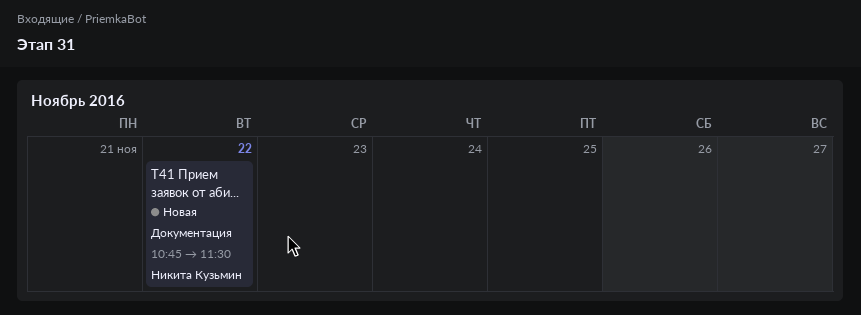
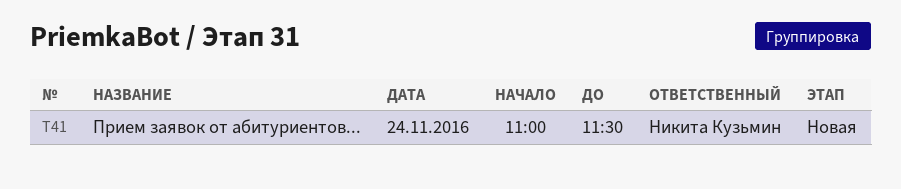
T41, day: Nov 22 -> Nov 24
T41, begins: 10:45 -> 11:00

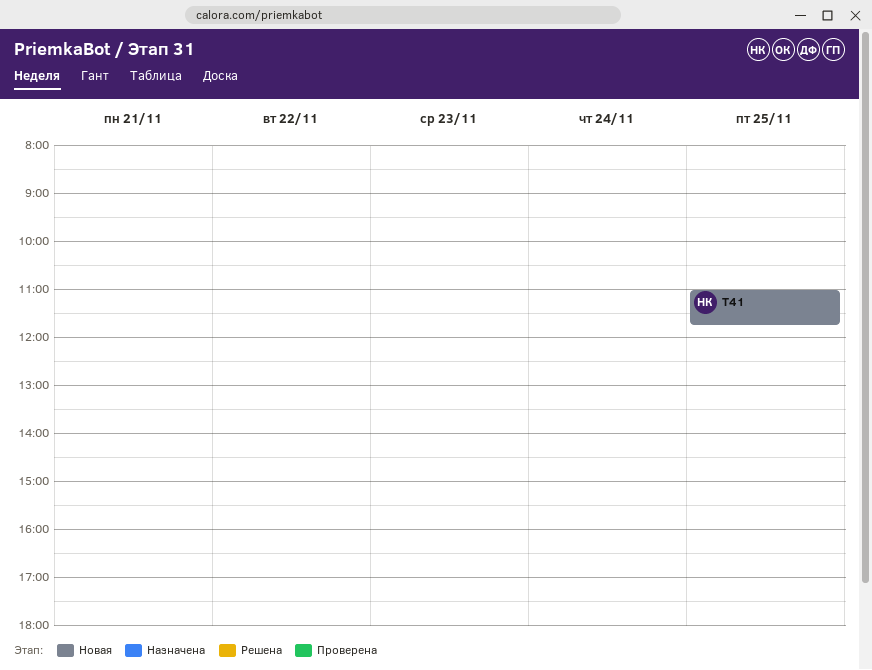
T41, day: Nov 24 -> Nov 25
T41, ends: 11:30 -> 11:45

